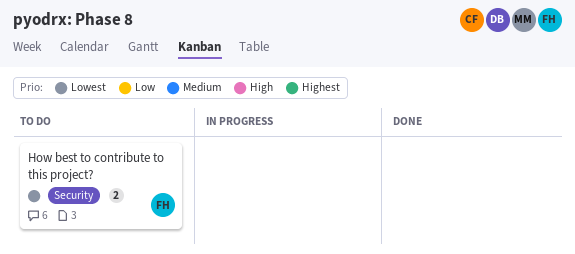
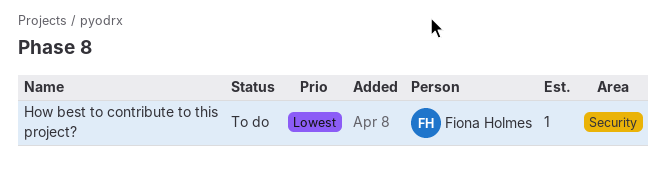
How best to contribute to this project?, estimate: 2 -> 1

